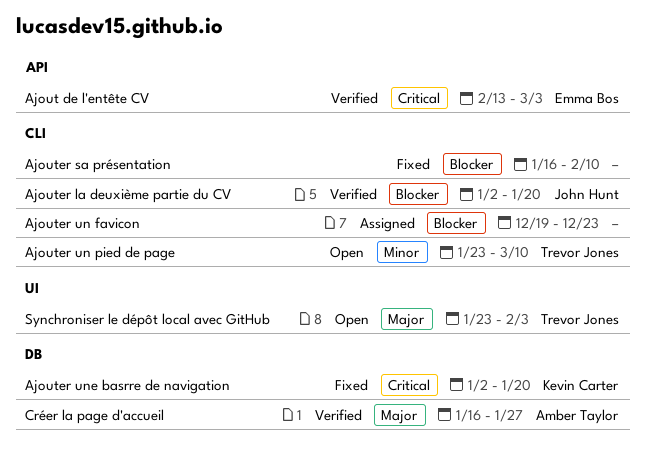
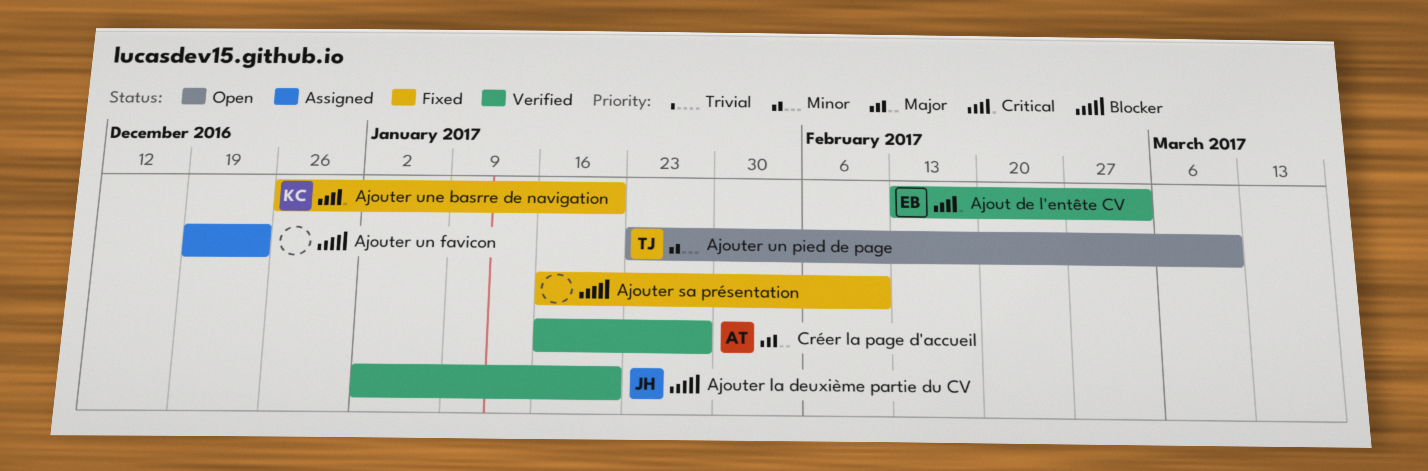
Ajouter une basrre de navigation, start: Jan 2 -> Dec 26
Synchroniser le dépôt local avec GitHub: present -> none

